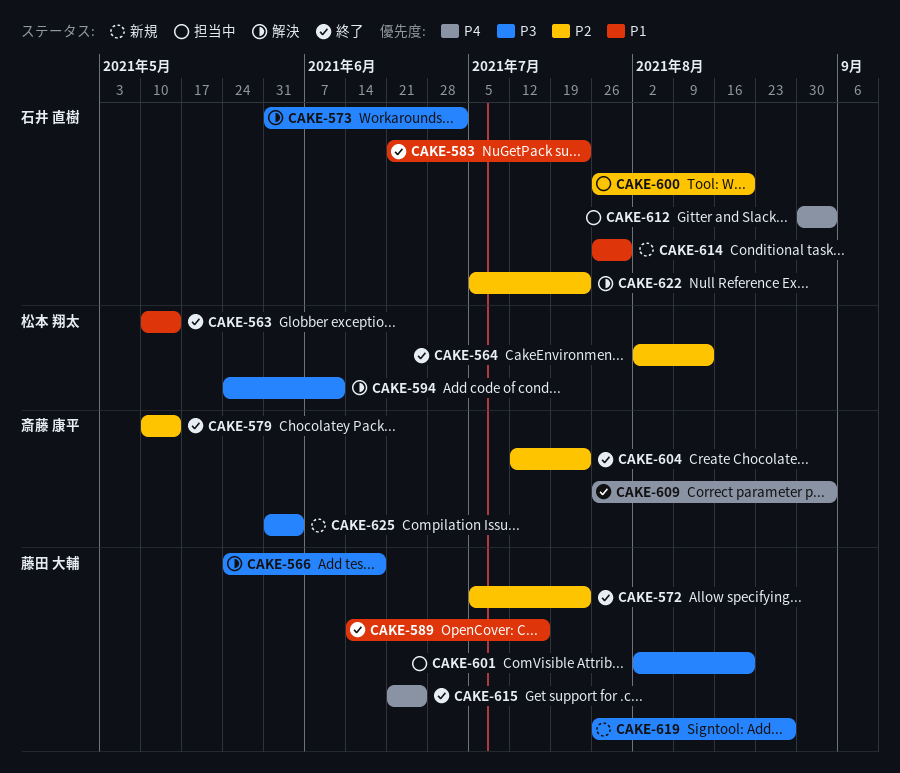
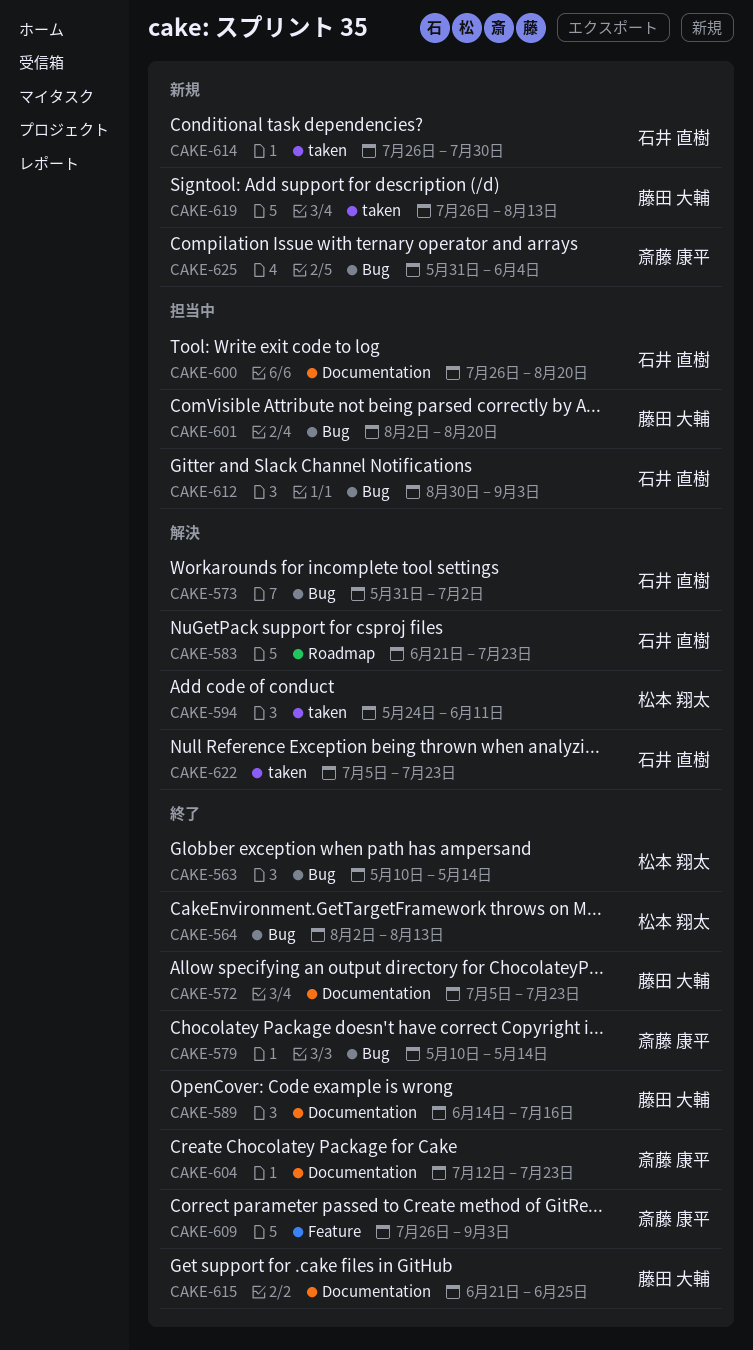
CAKE-566: present -> none
CAKE-583, status: 終了 -> 解決
CAKE-619, due: Aug 27 -> Aug 13

